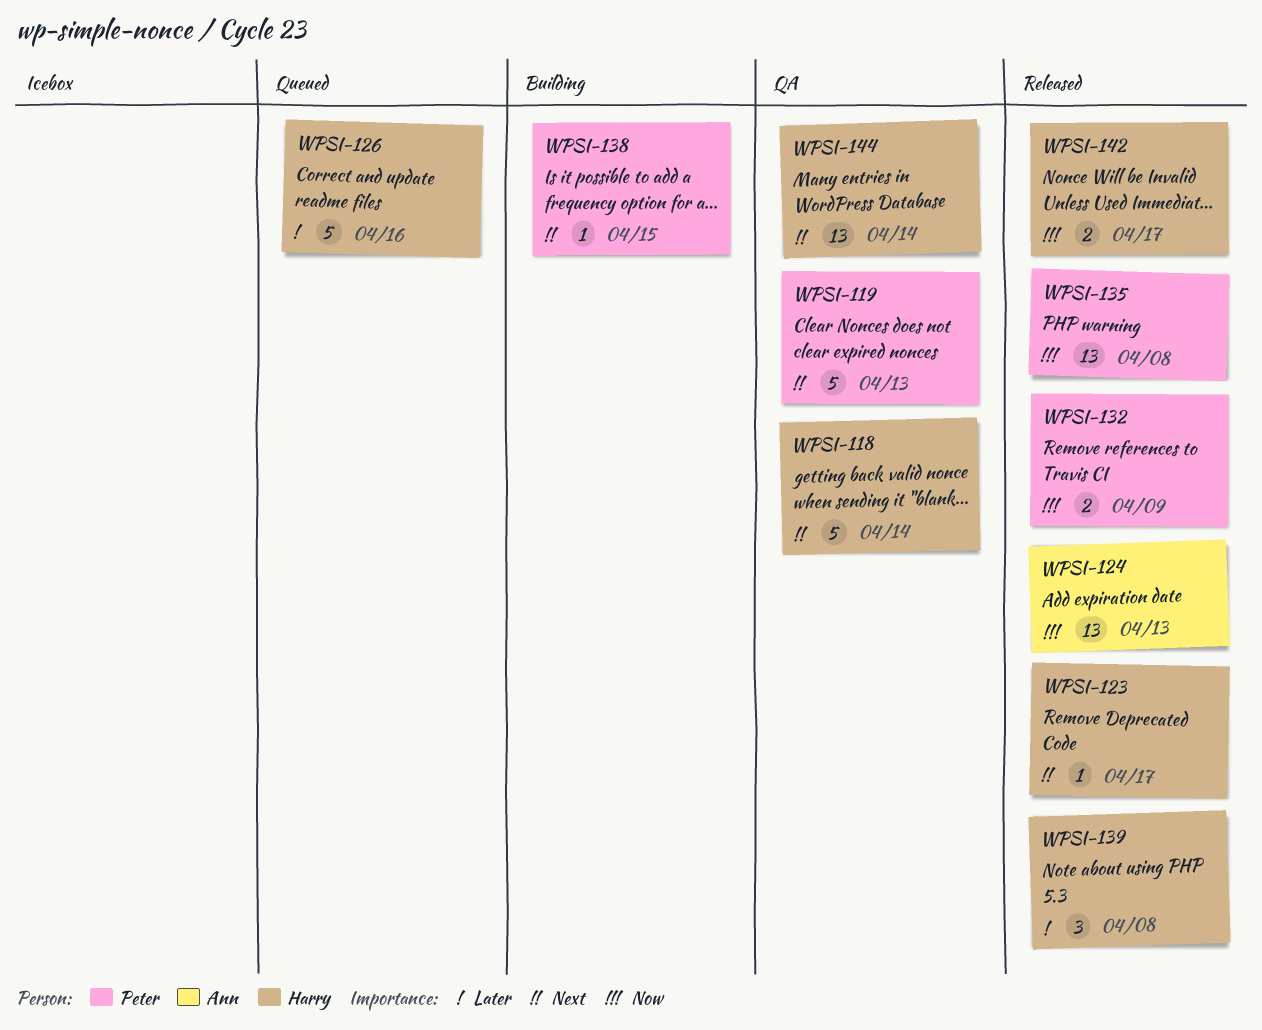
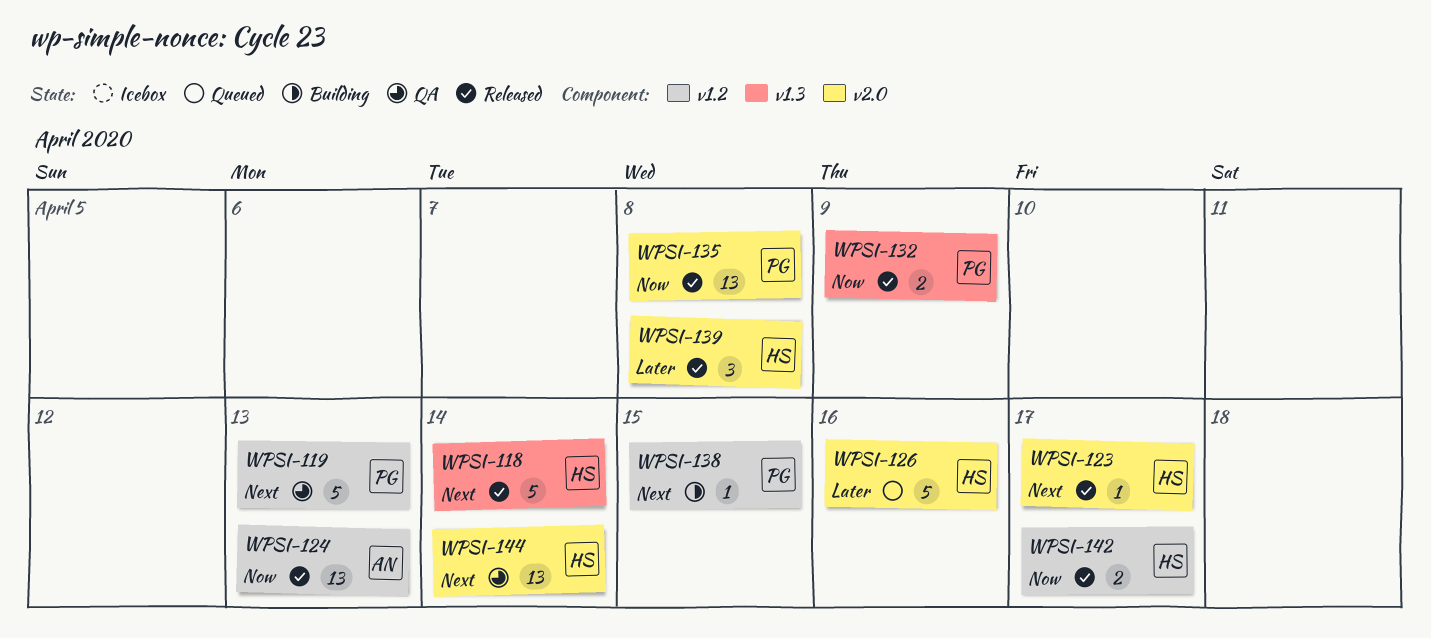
WPSI-118, status: QA -> Released

